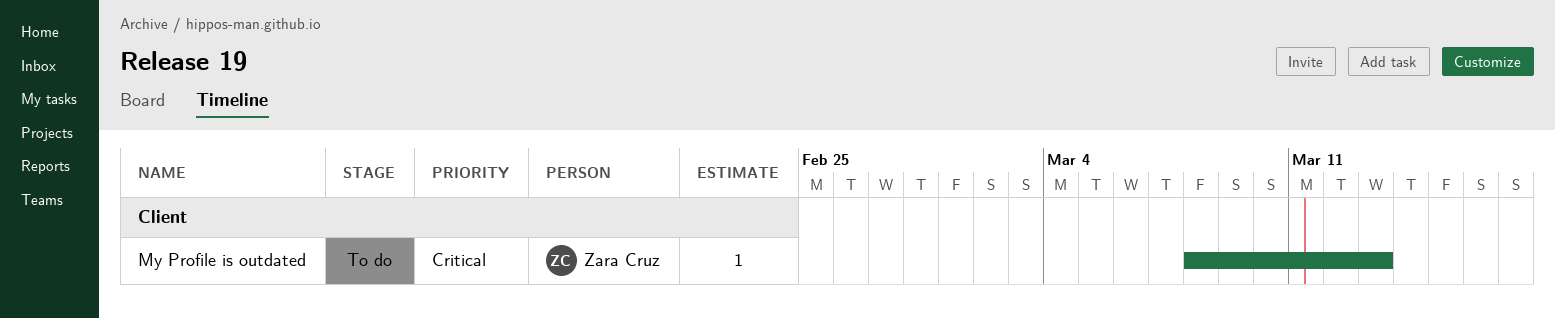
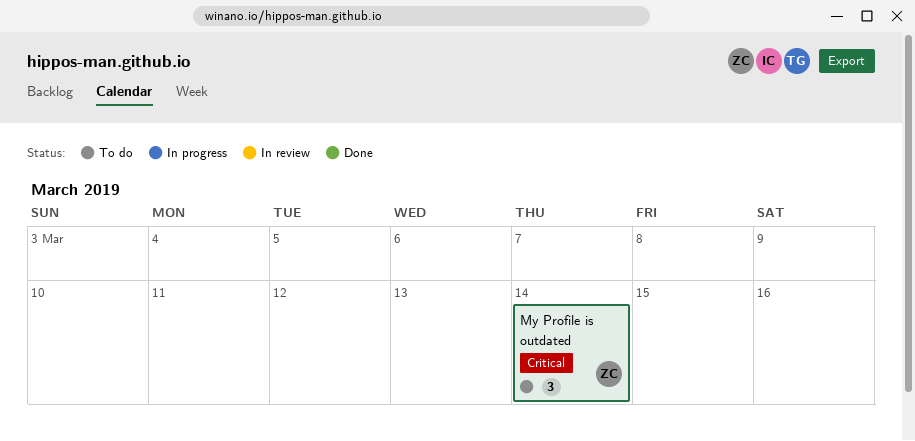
My Profile is outdated, estimate: 1 -> 3
My Profile is outdated, due: Mar 13 -> Mar 14

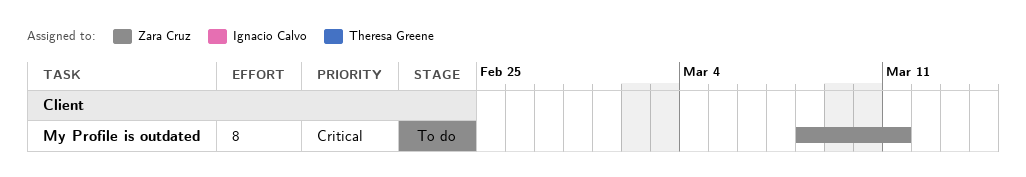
My Profile is outdated, estimate: 3 -> 8
My Profile is outdated, due: Mar 14 -> Mar 11

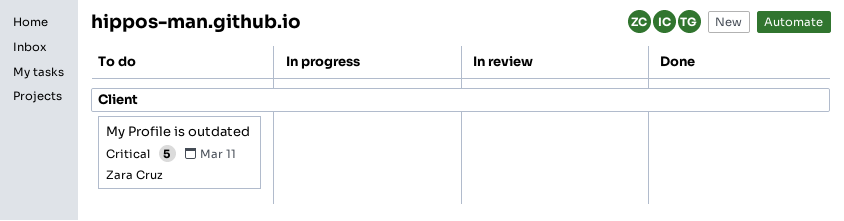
My Profile is outdated, estimate: 8 -> 5

